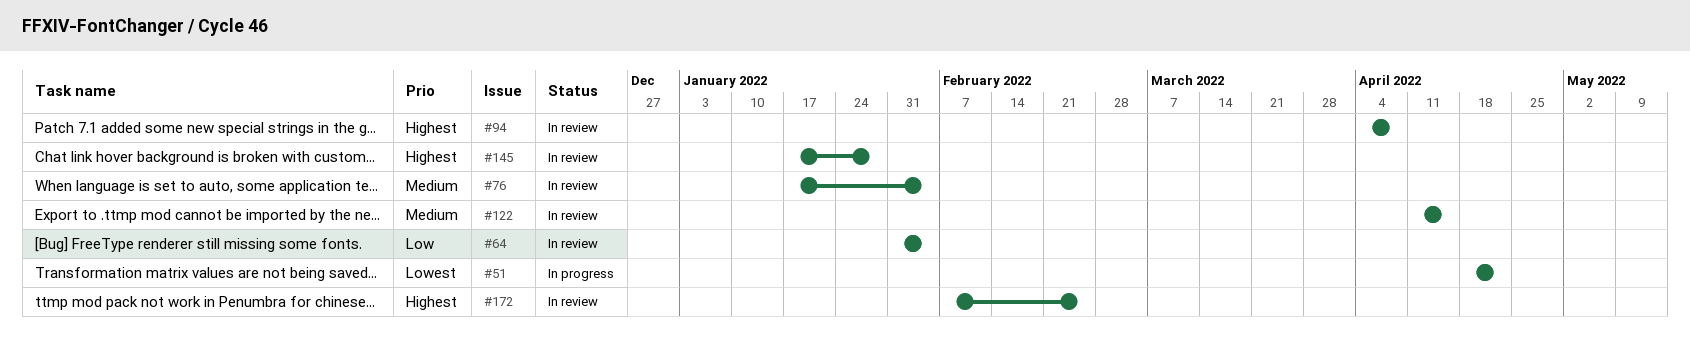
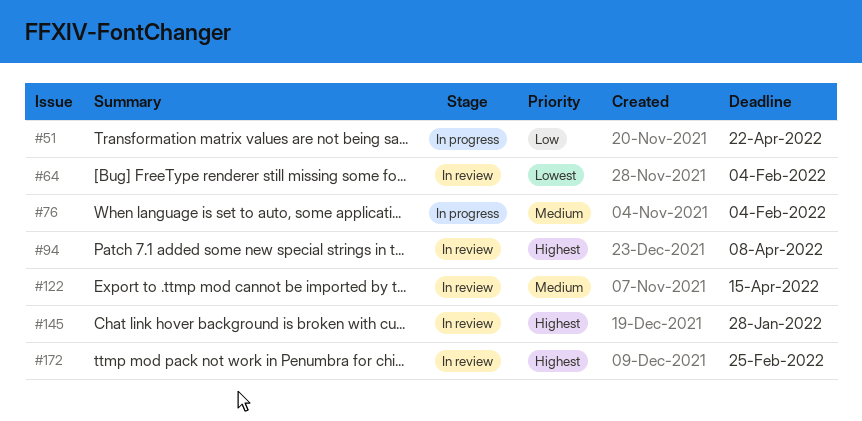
#51, priority: Lowest -> Low
#64, priority: Low -> Lowest
#76, status: In review -> In progress

